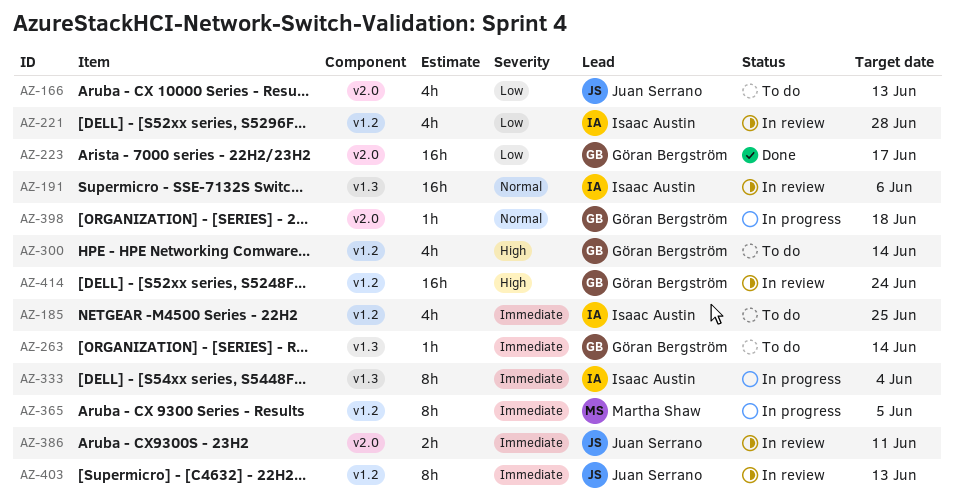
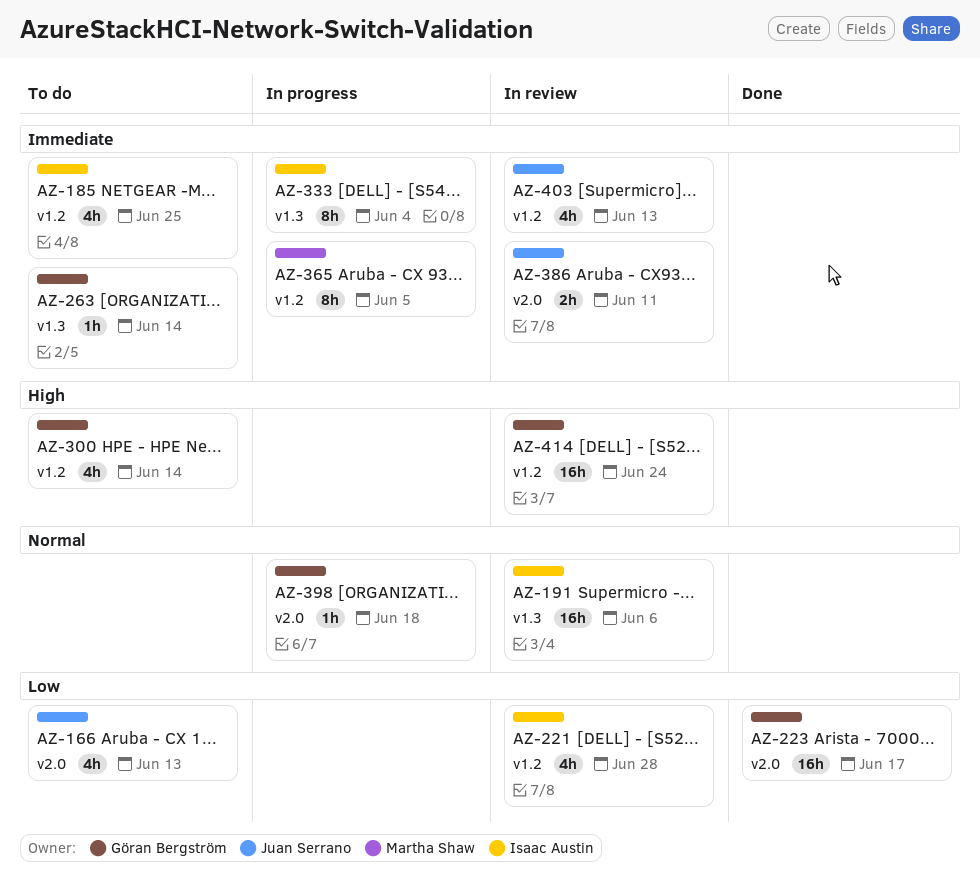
AZ-403, estimate: 8h -> 4h

